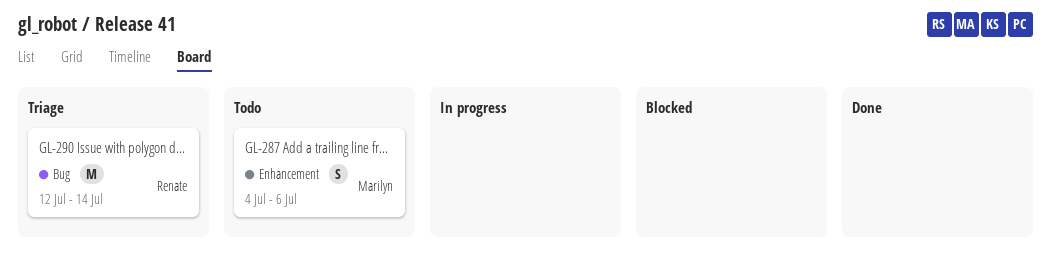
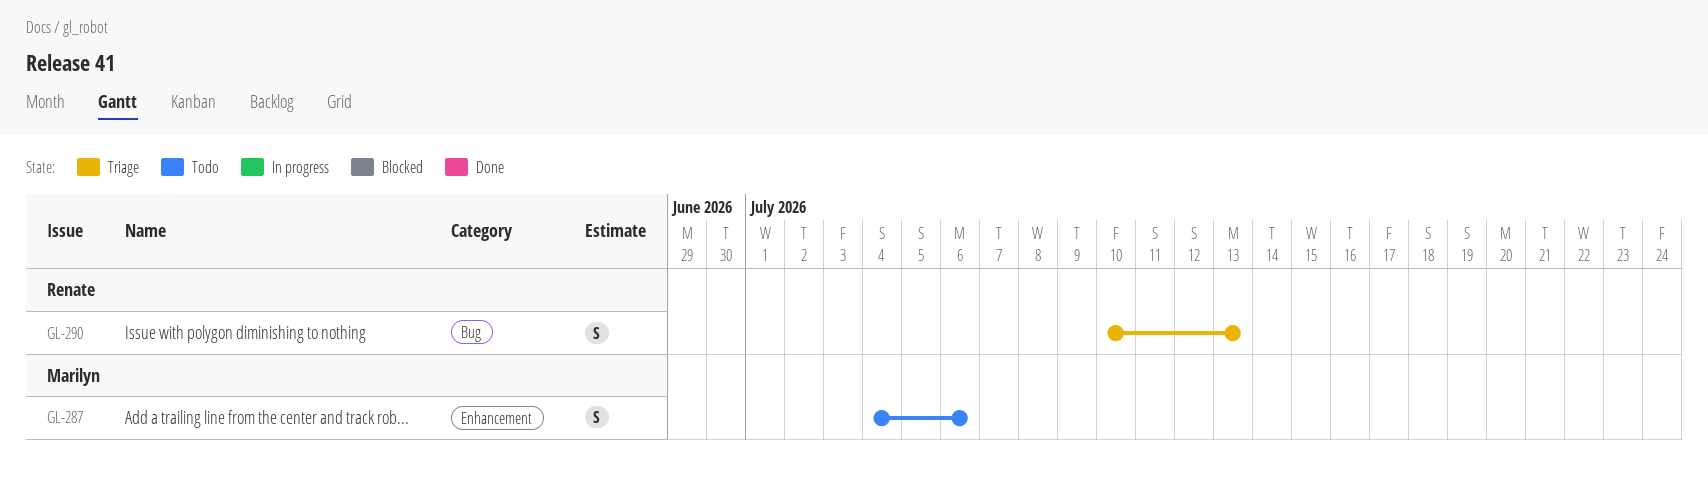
GL-290, estimate: M -> S
GL-290, start: Jul 12 -> Jul 10
GL-290, due: Jul 14 -> Jul 13

